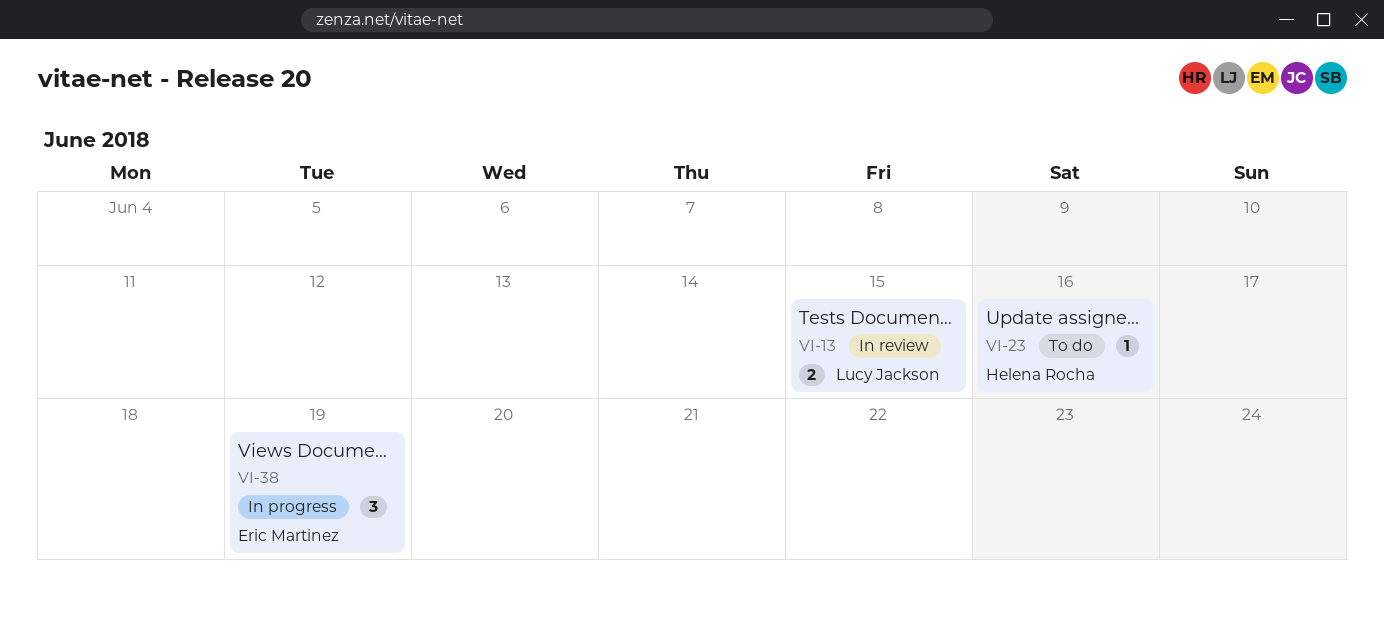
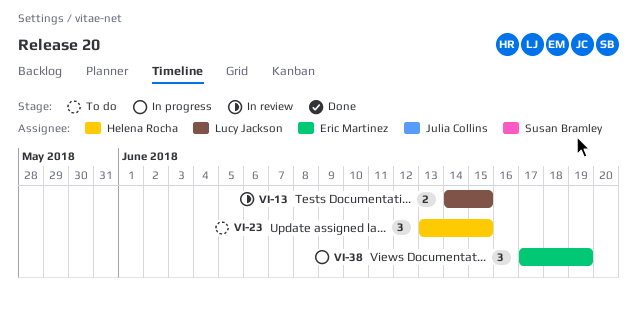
VI-23, estimate: 1 -> 3
VI-23, due: Jun 16 -> Jun 15

